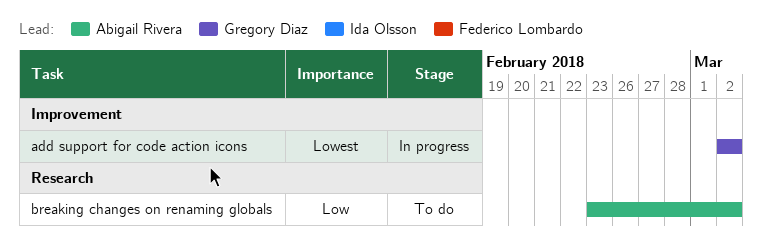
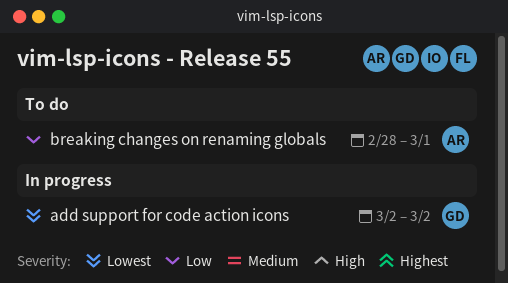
breaking changes on renaming globals, start: Feb 23 -> Feb 28
breaking changes on renaming globals, due: Mar 2 -> Mar 1

